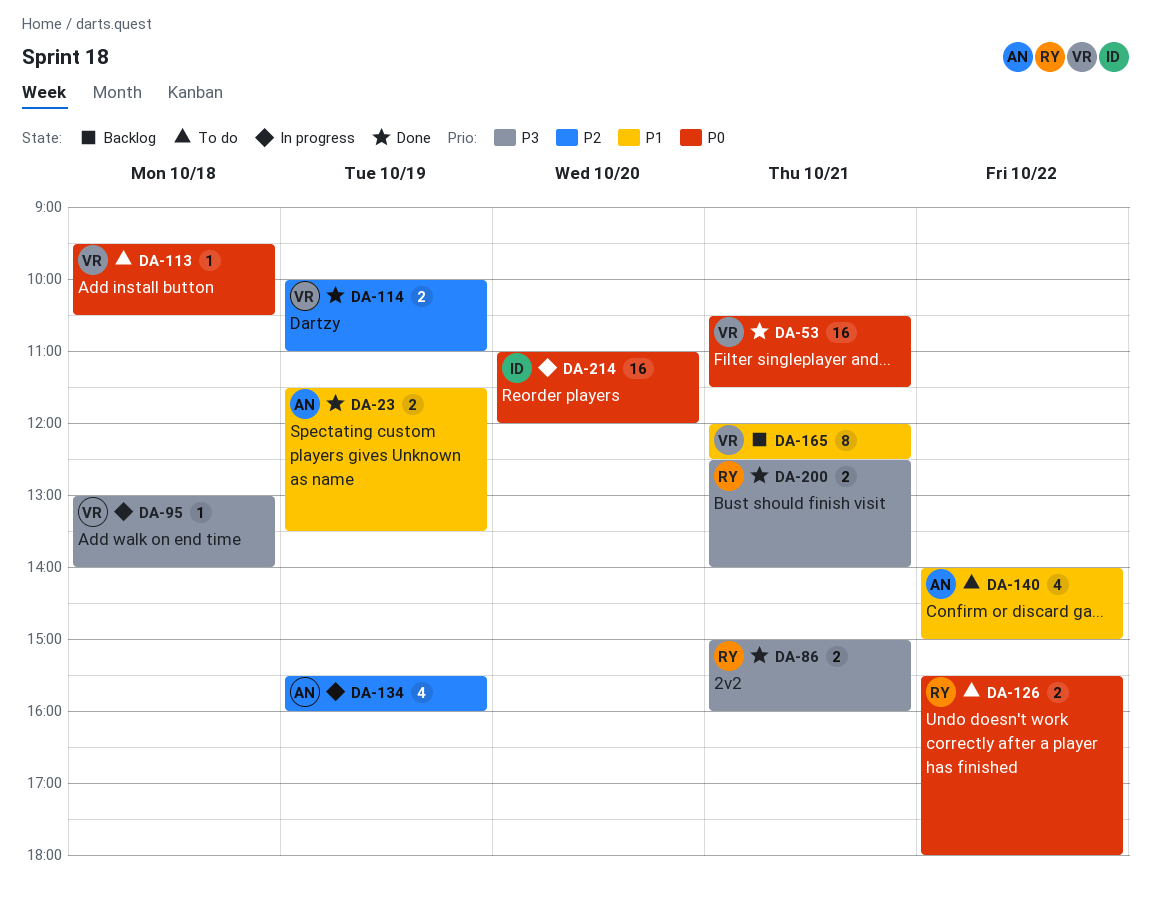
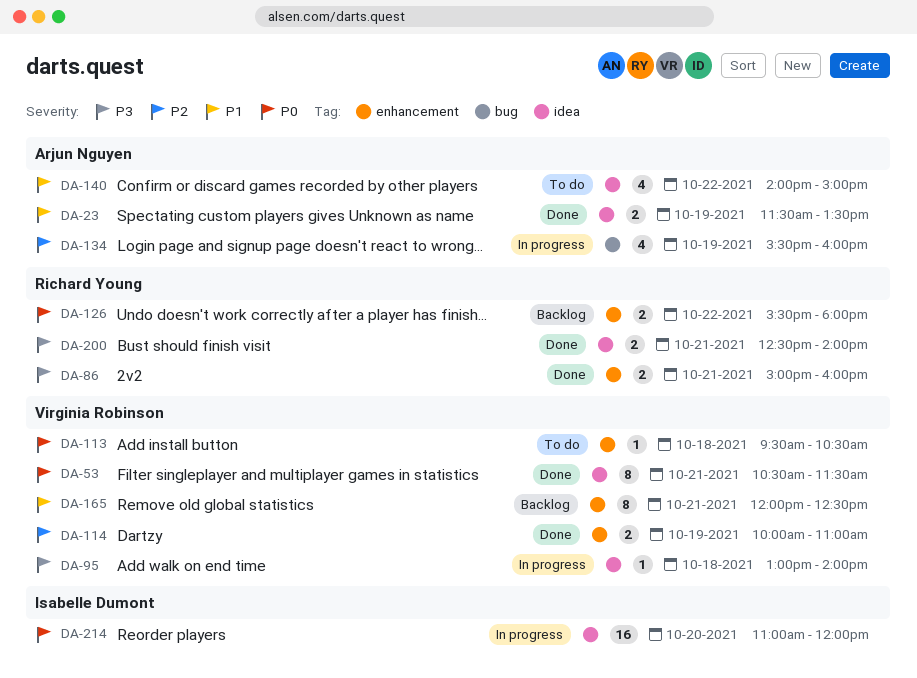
DA-53, estimate: 16 -> 8
DA-126, status: To do -> Backlog

